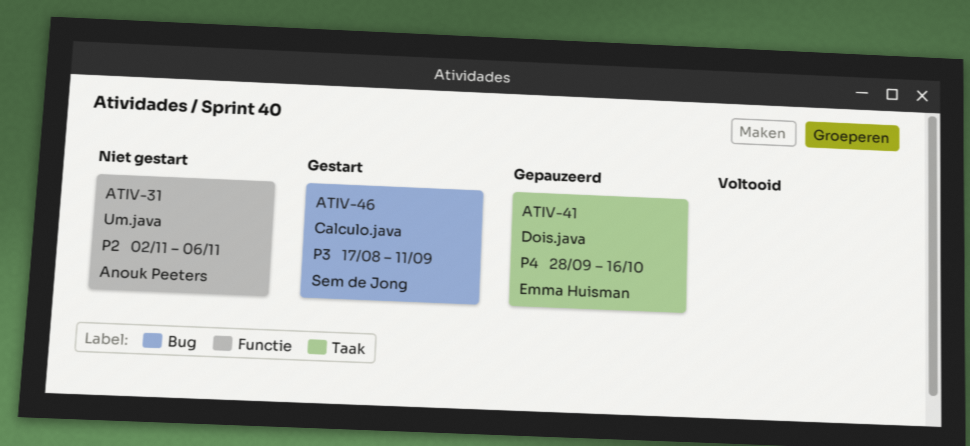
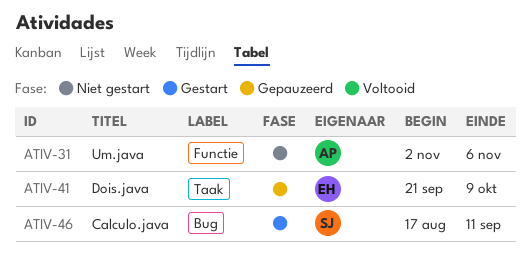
ATIV-41, start: Sep 28 -> Sep 21
ATIV-41, due: Oct 16 -> Oct 9

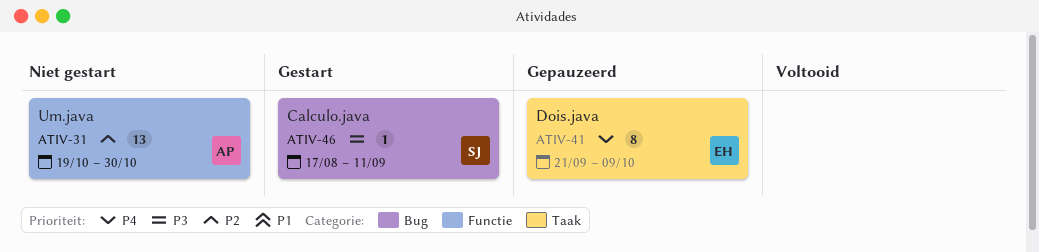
ATIV-31, start: Nov 2 -> Oct 19
ATIV-31, due: Nov 6 -> Oct 30

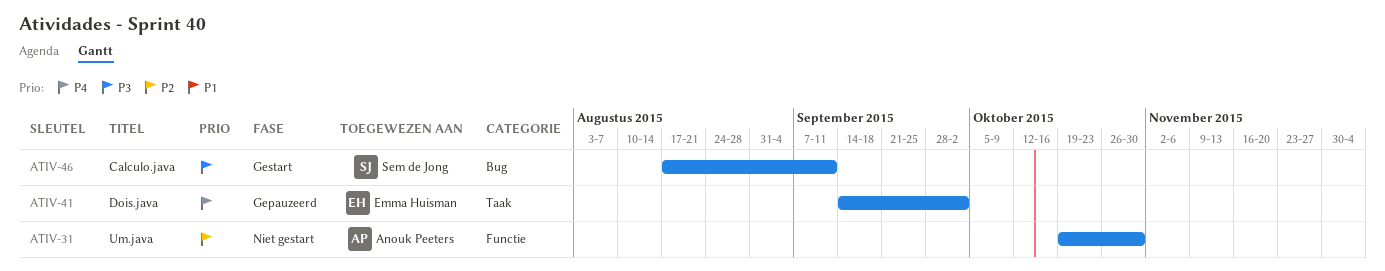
ATIV-41, start: Sep 21 -> Sep 14
ATIV-41, due: Oct 9 -> Oct 2

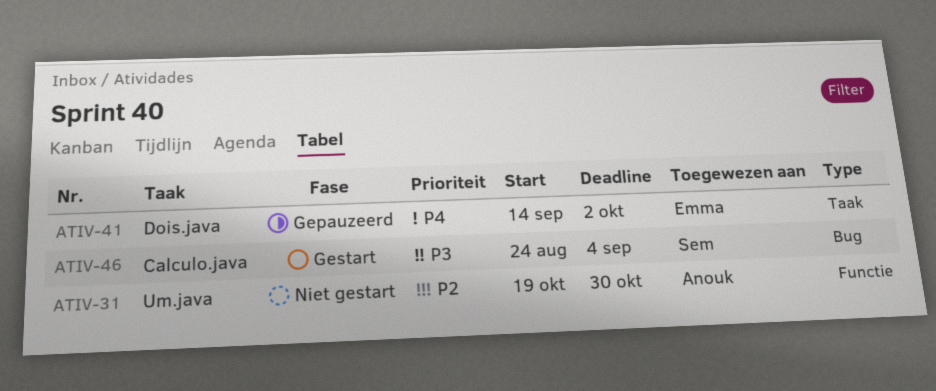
ATIV-46, start: Aug 17 -> Aug 24
ATIV-46, due: Sep 11 -> Sep 4

